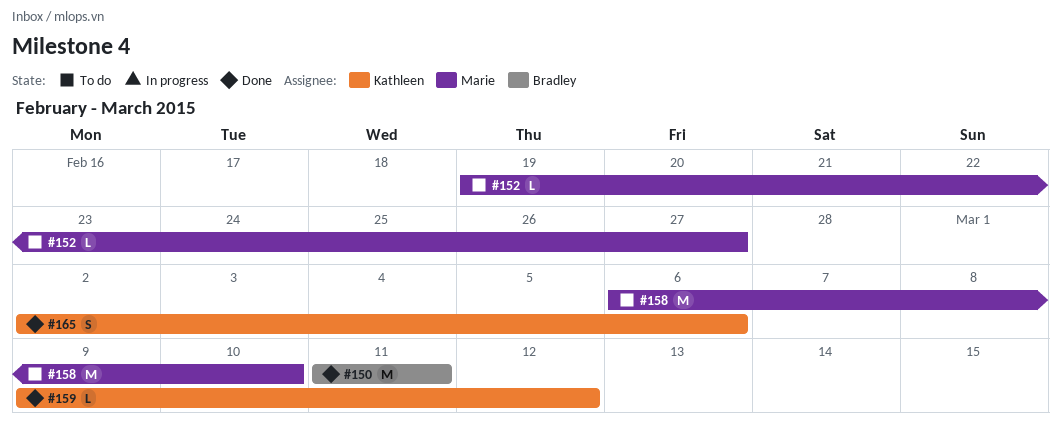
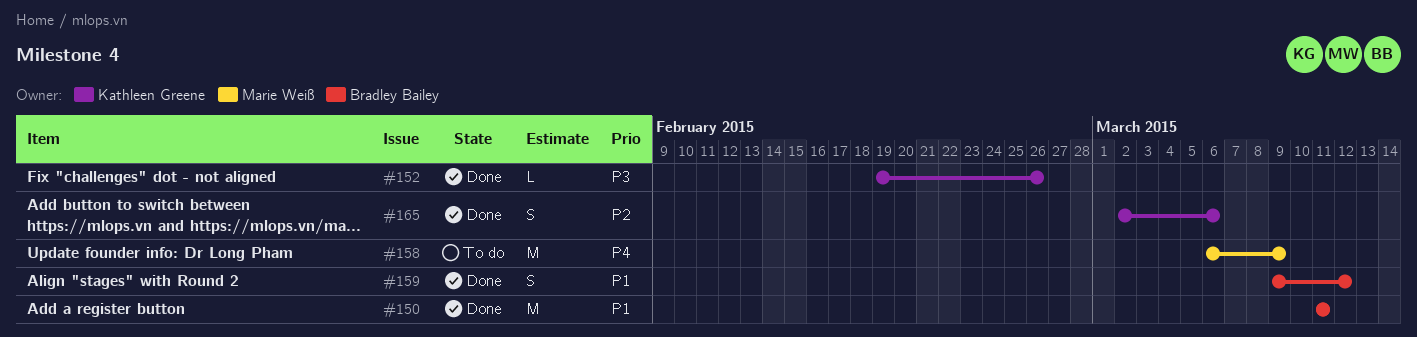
#152, status: To do -> Done
#152, owner: Marie Weiß -> Kathleen Greene
#152, due: Feb 27 -> Feb 26
#158, due: Mar 10 -> Mar 9
#159, owner: Kathleen Greene -> Bradley Bailey
#159, estimate: L -> S

